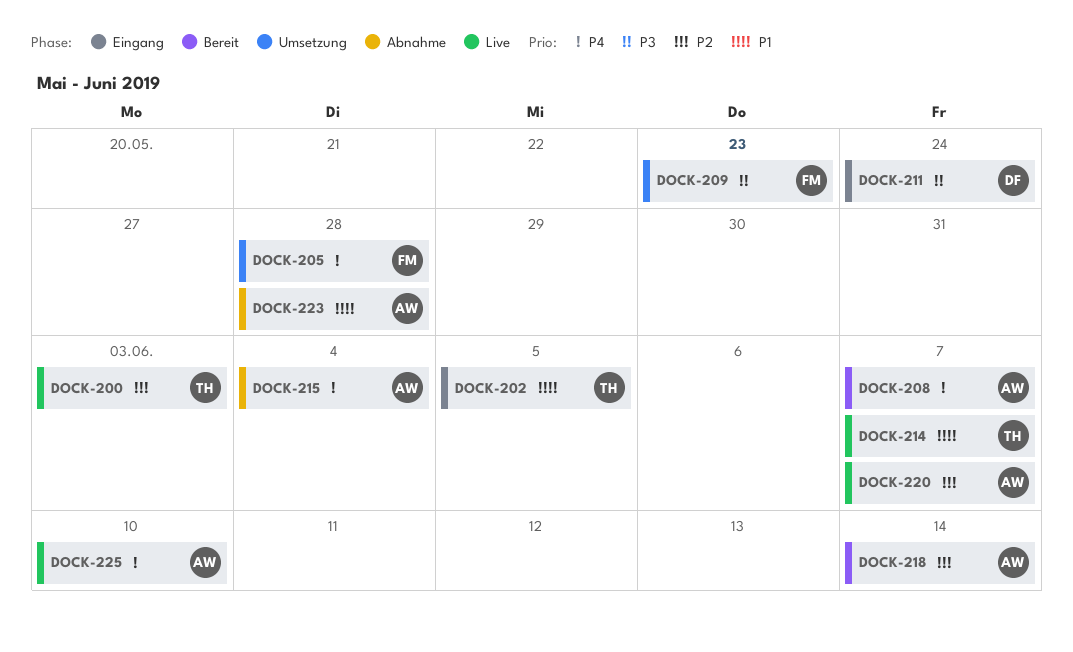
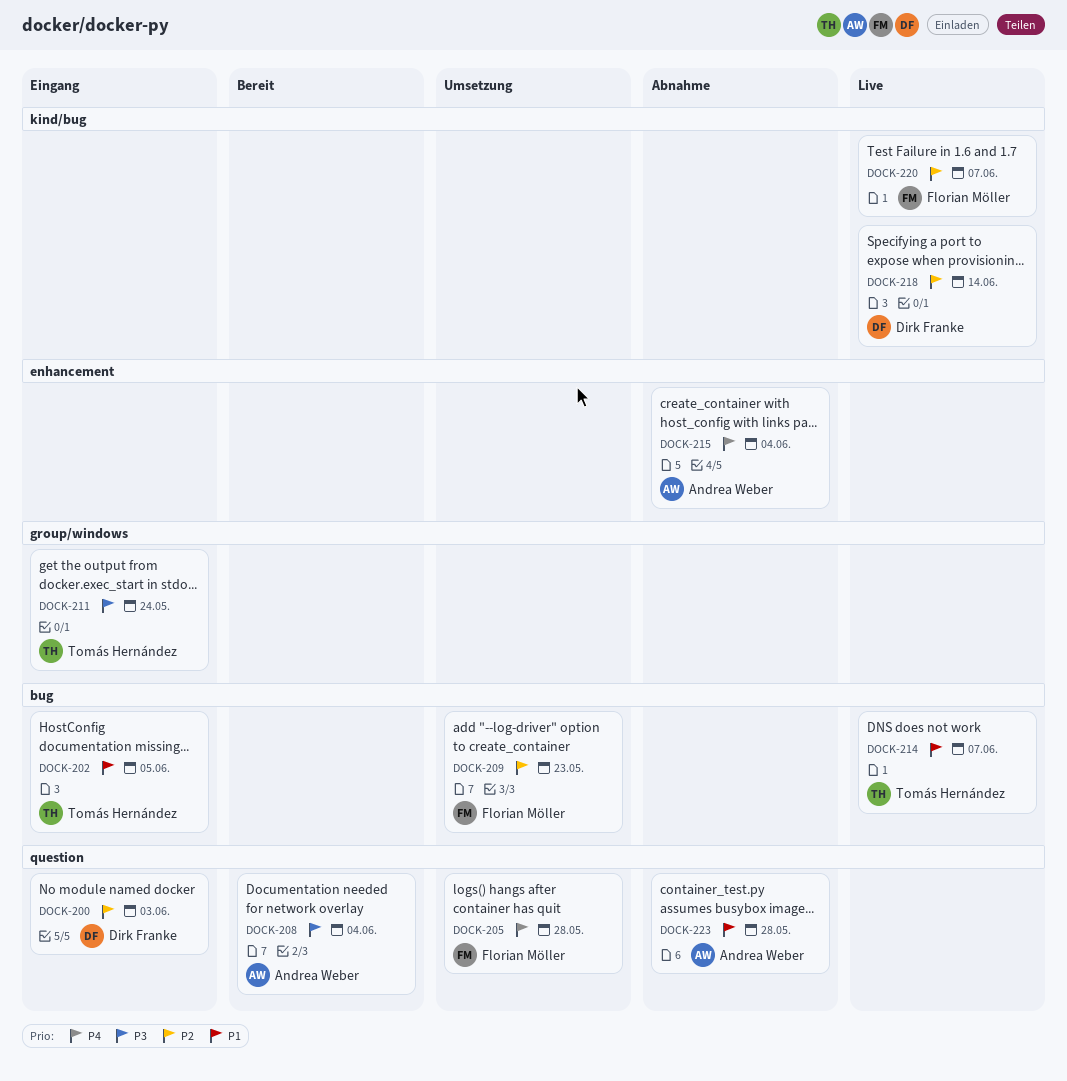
DOCK-200, status: Live -> Eingang
DOCK-200, owner: Tomás Hernández -> Dirk Franke
DOCK-208, priority: P4 -> P3
DOCK-208, due: Jun 7 -> Jun 4
DOCK-209, priority: P3 -> P2
DOCK-211, owner: Dirk Franke -> Tomás Hernández
DOCK-218, status: Bereit -> Live
DOCK-218, owner: Andrea Weber -> Dirk Franke
DOCK-220, owner: Andrea Weber -> Florian Möller
DOCK-225: present -> none

